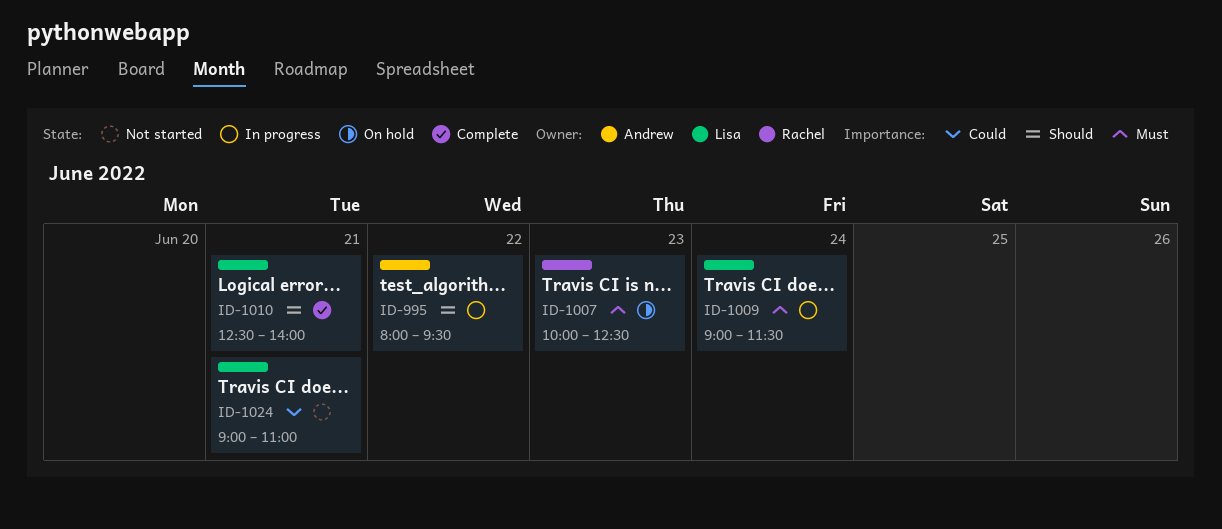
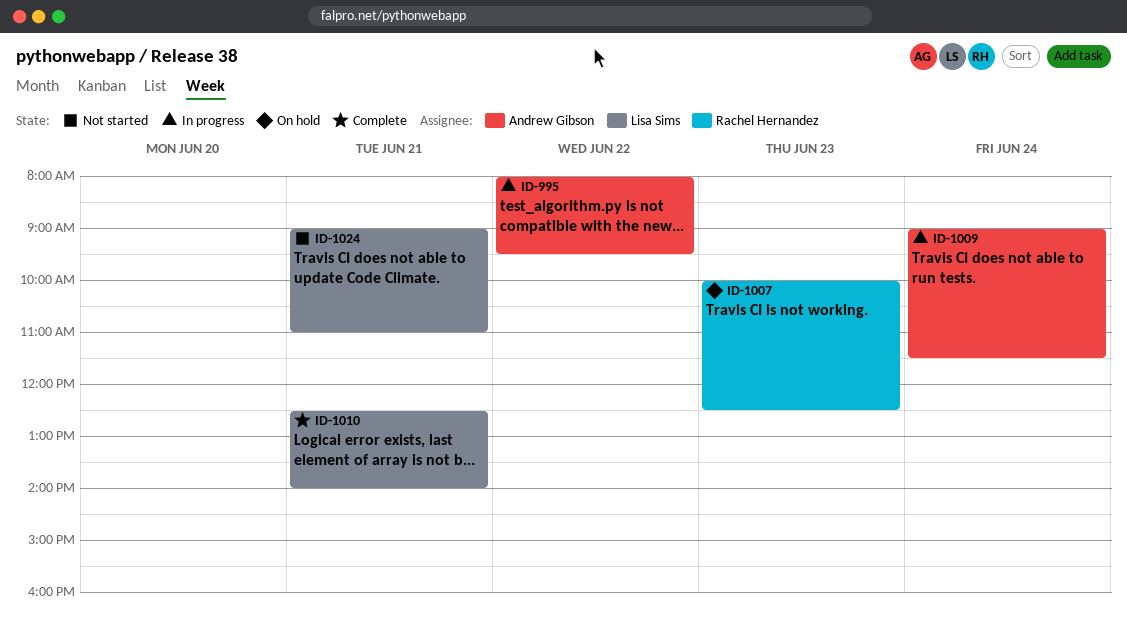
ID-1009, owner: Lisa Sims -> Andrew Gibson

